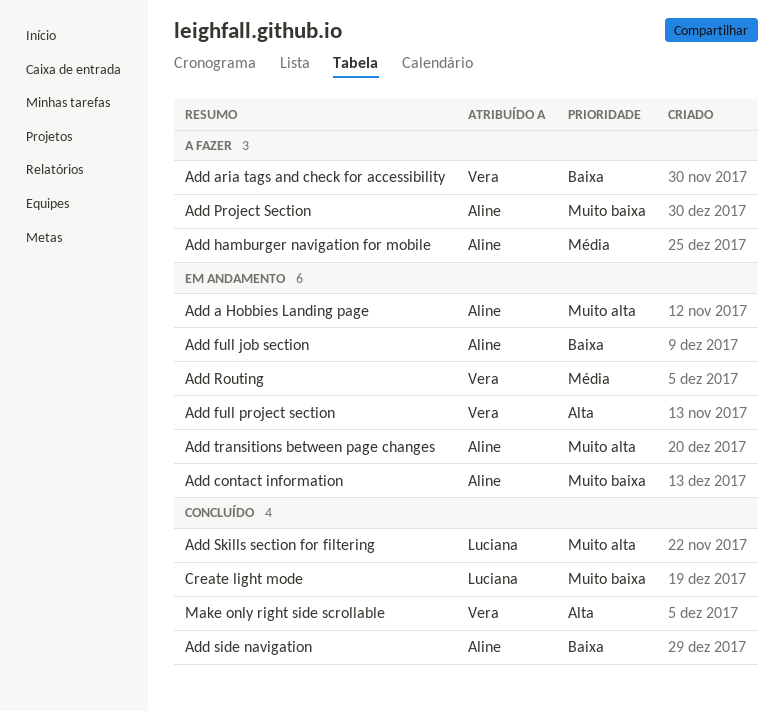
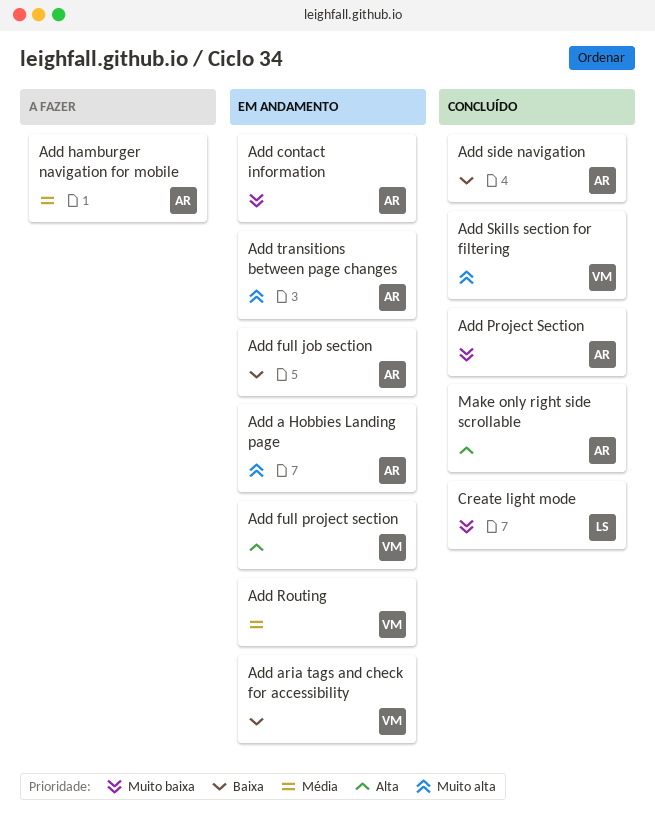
Add aria tags and check for accessibility, status: A fazer -> Em andamento
Add Project Section, status: A fazer -> Concluído
Add Skills section for filtering, owner: Luciana -> Vera
Make only right side scrollable, owner: Vera -> Aline

